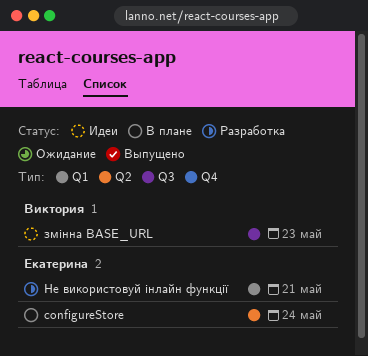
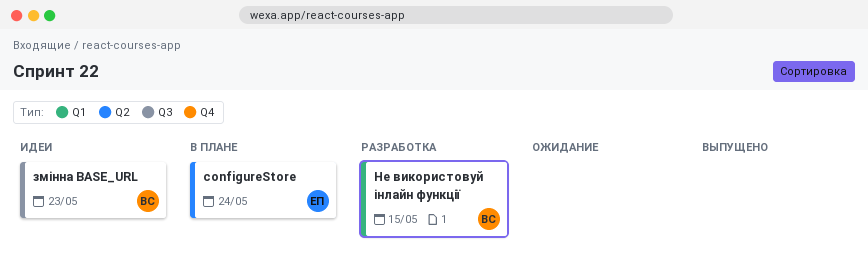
Не використовуй інлайн функції, owner: Екатерина -> Виктория
Не використовуй інлайн функції, due: May 21 -> May 15

